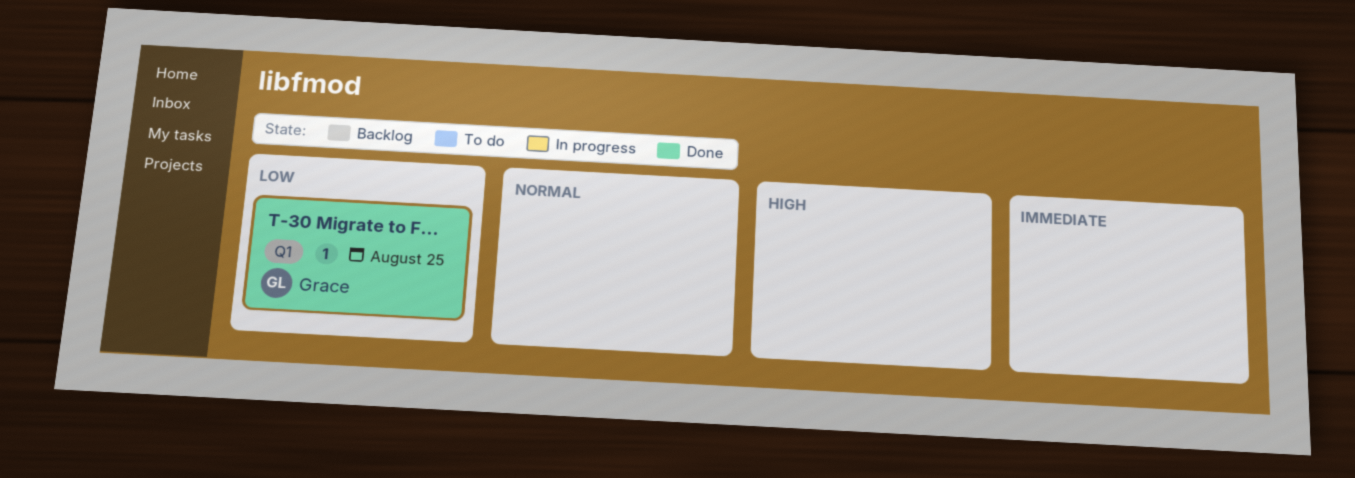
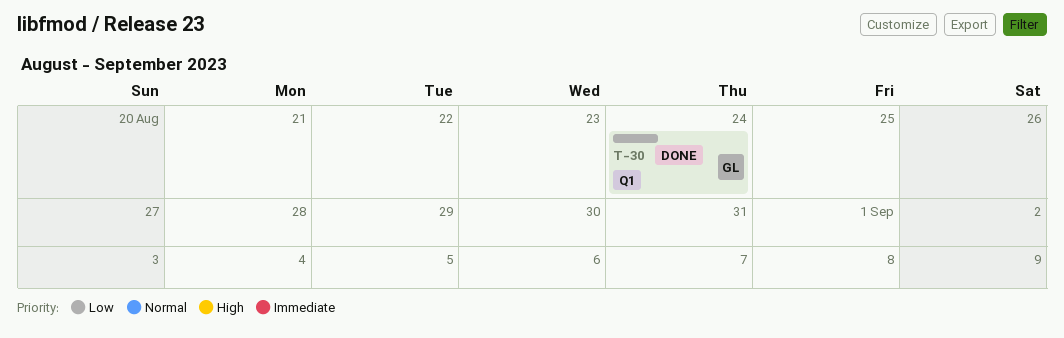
T-30, due: Aug 25 -> Aug 24

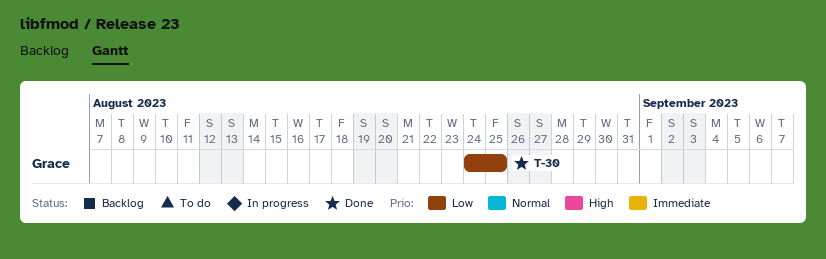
T-30, due: Aug 24 -> Aug 25

